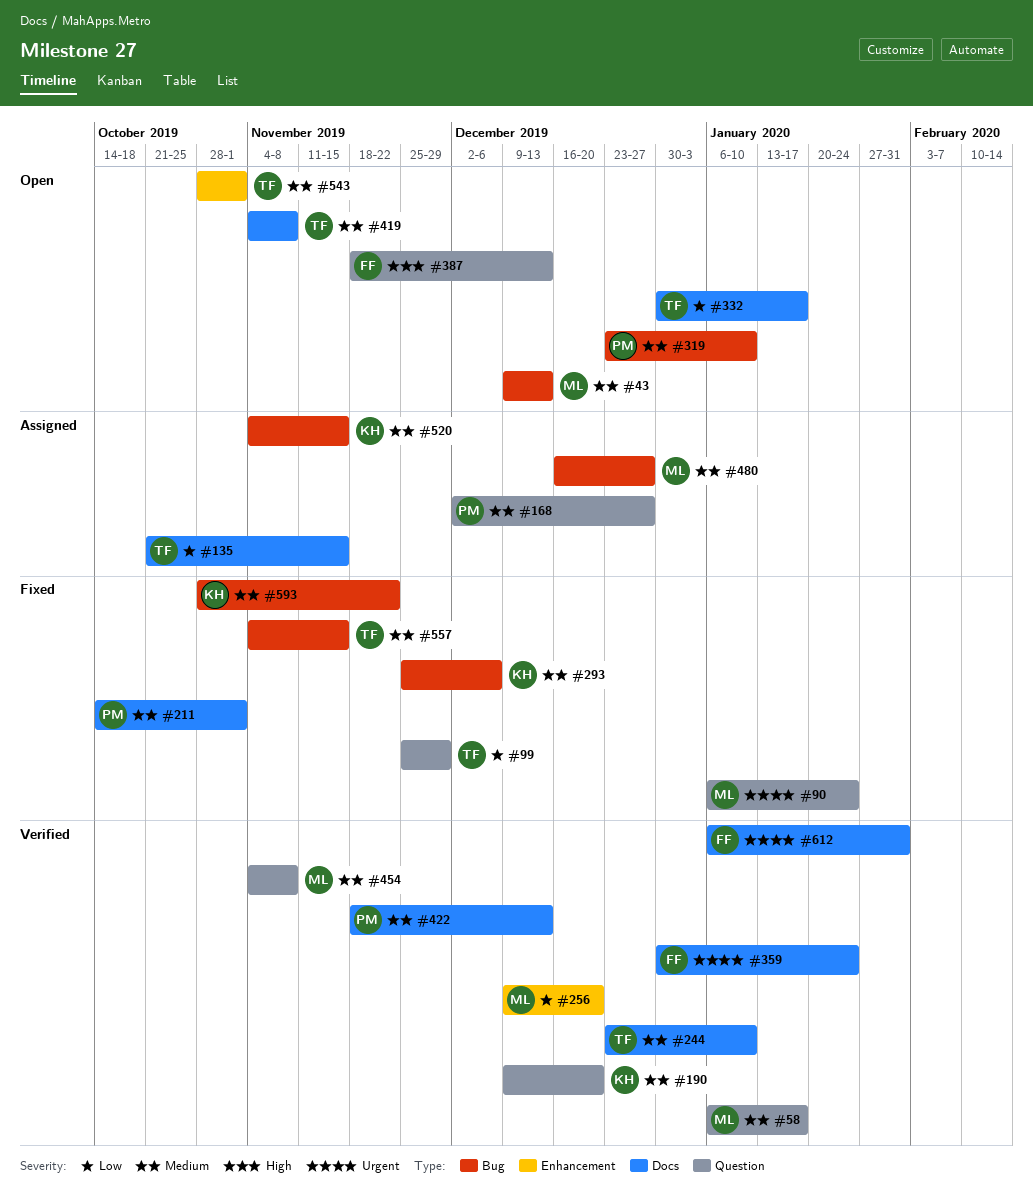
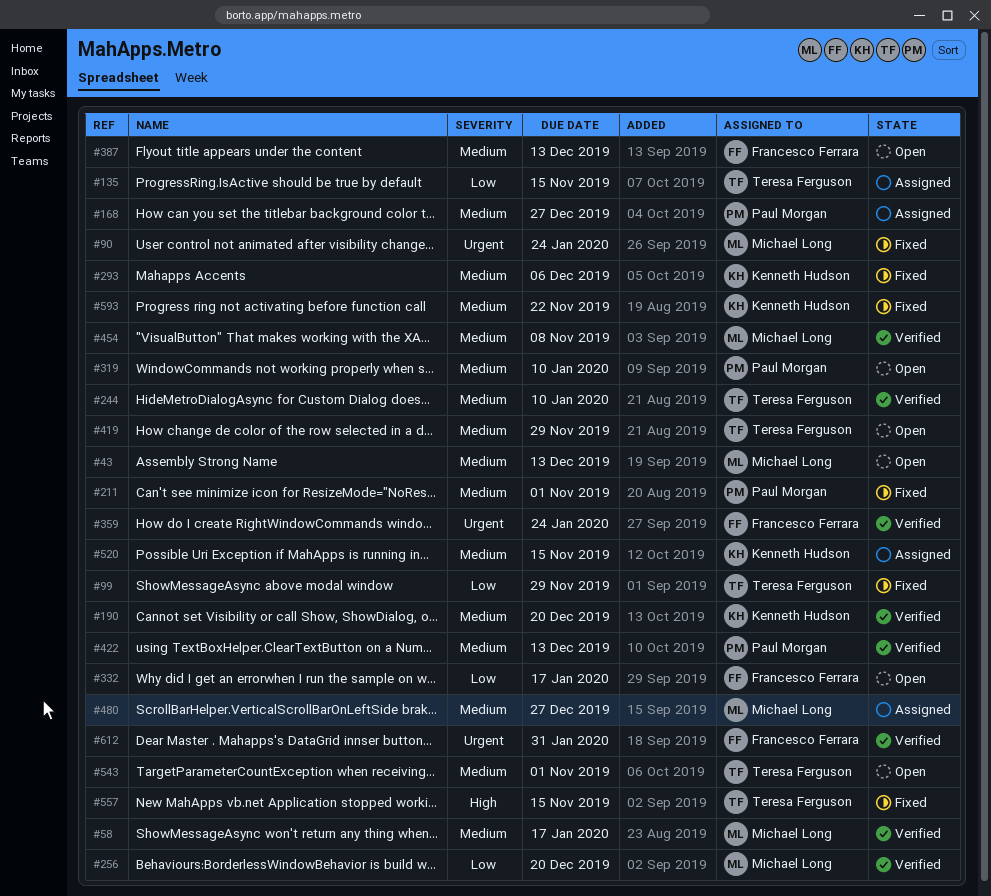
#332, owner: Teresa Ferguson -> Francesco Ferrara
#387, priority: High -> Medium
#419, due: Nov 8 -> Nov 29
#557, priority: Medium -> High

